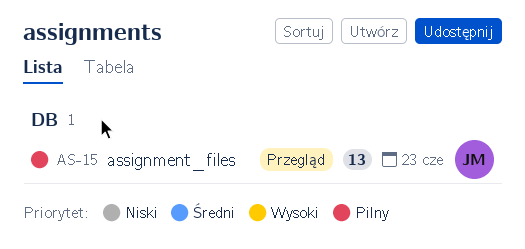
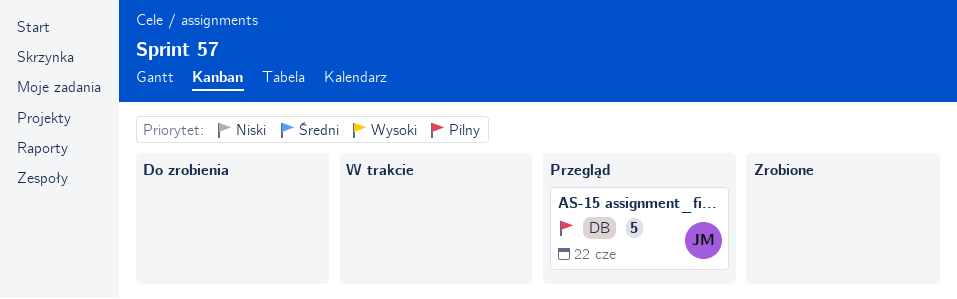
AS-15, estimate: 13 -> 5
AS-15, due: Jun 23 -> Jun 22

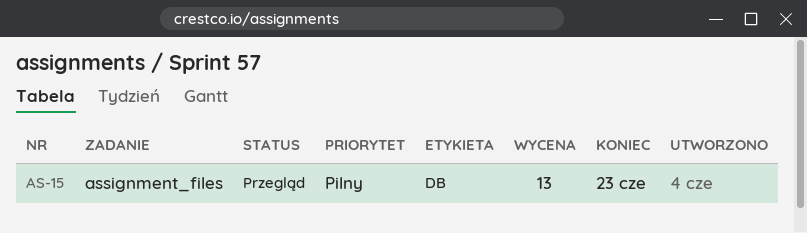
AS-15, estimate: 5 -> 13
AS-15, due: Jun 22 -> Jun 23

